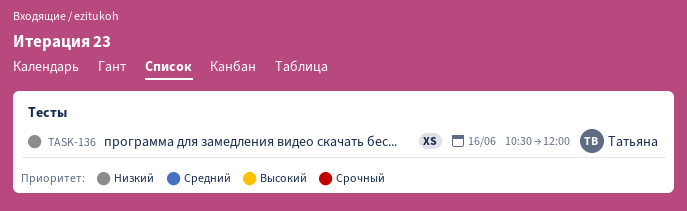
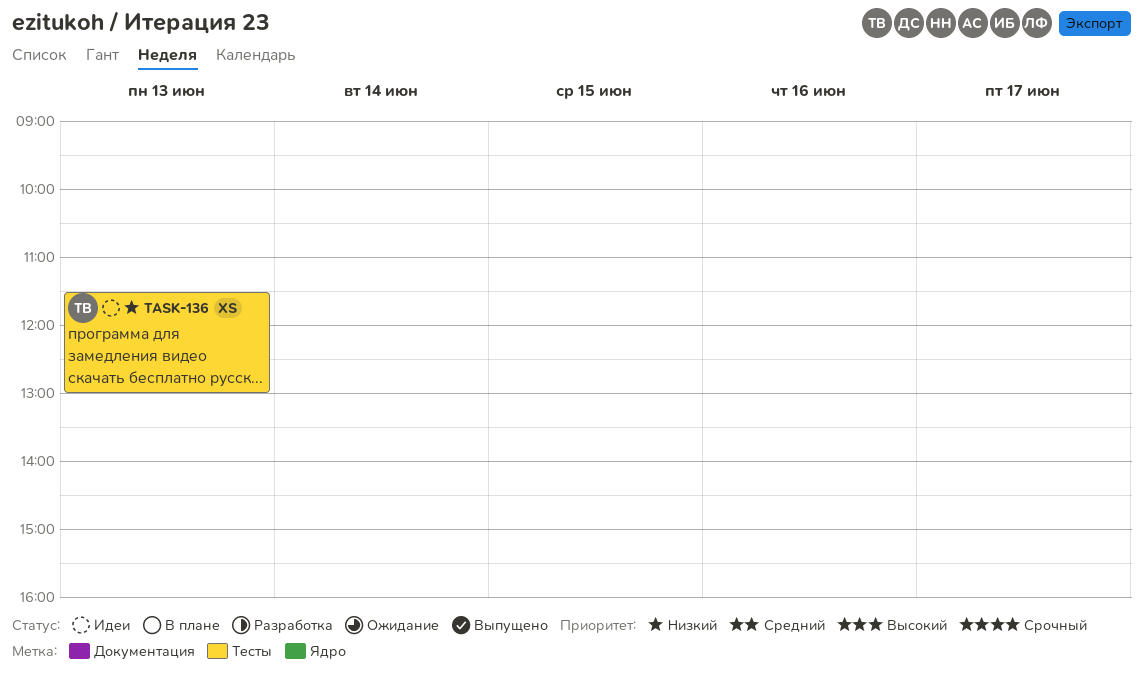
TASK-136, day: Jun 16 -> Jun 13
TASK-136, begins: 10:30 -> 11:30
TASK-136, ends: 12:00 -> 13:00

